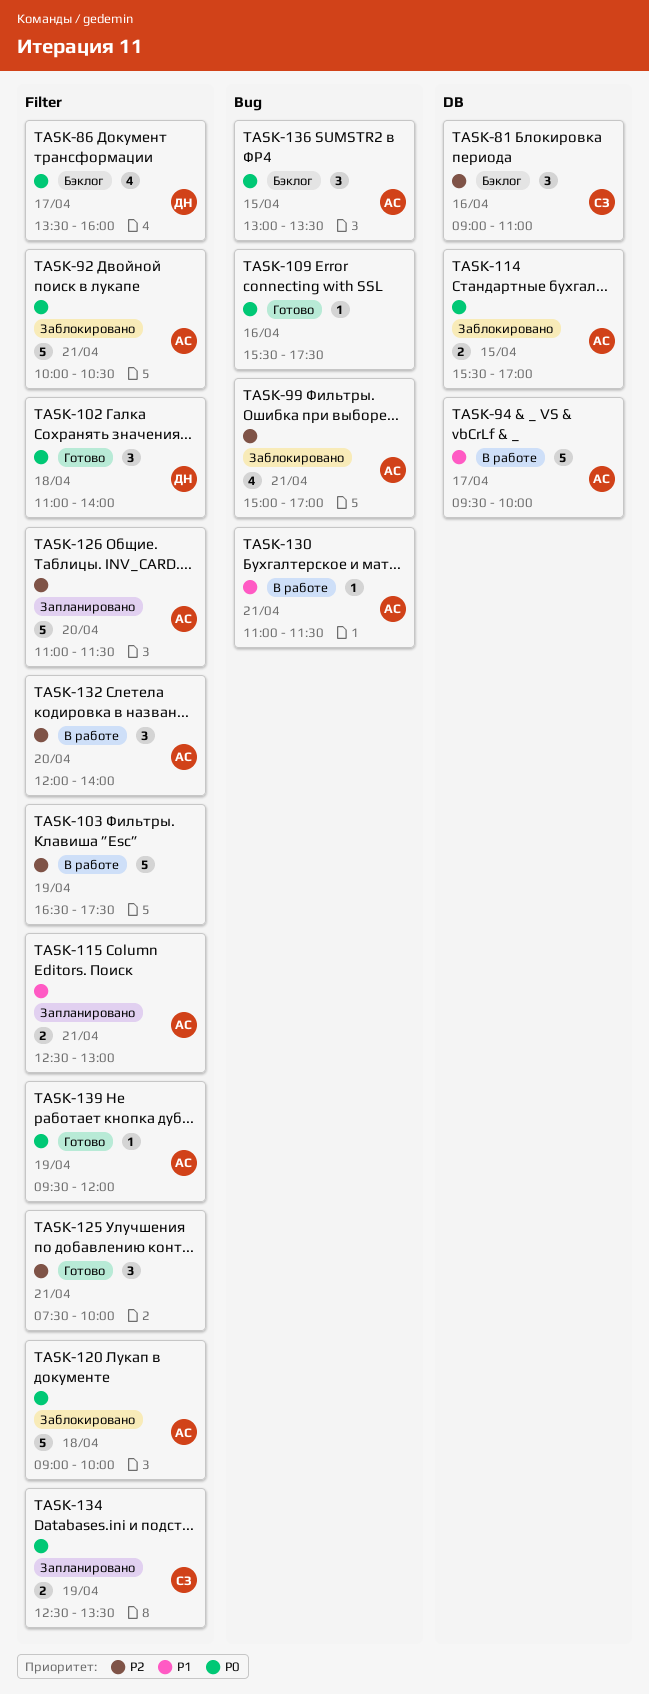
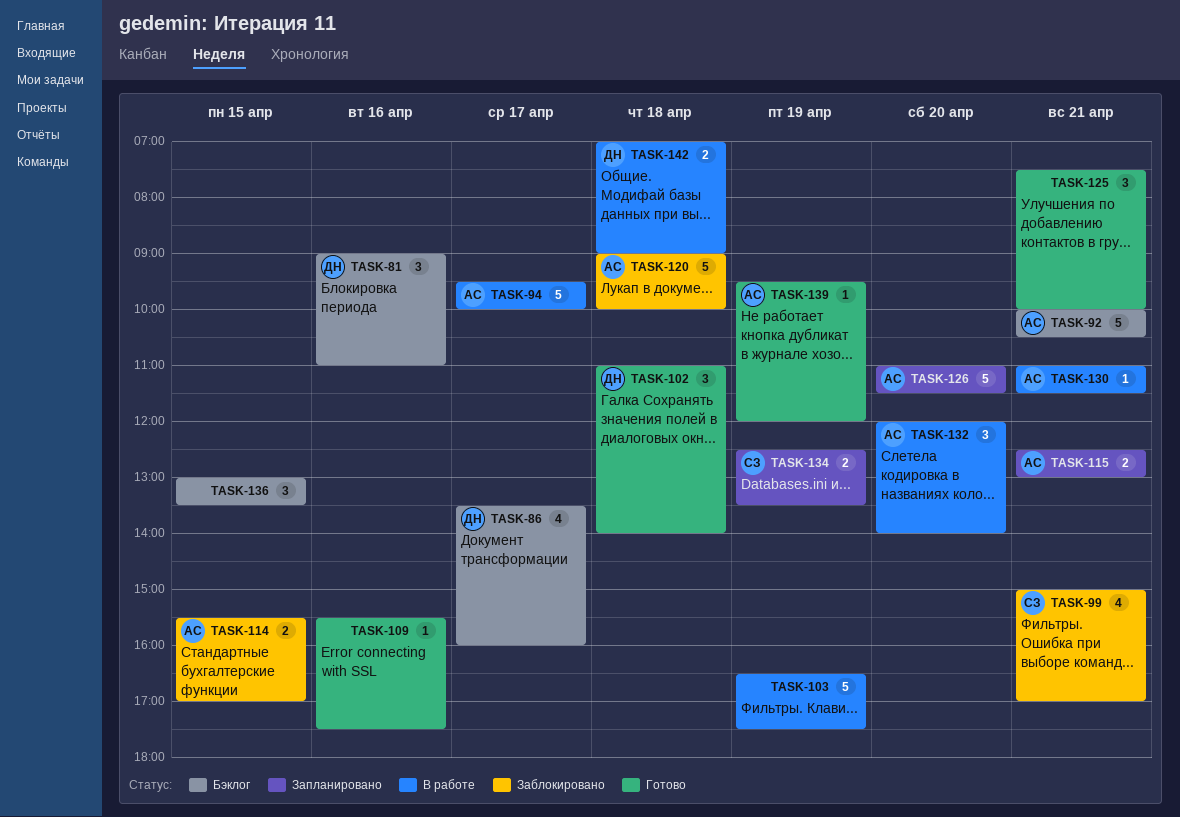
TASK-81, owner: СЗ -> ДН
TASK-92, status: Заблокировано -> Бэклог
TASK-99, owner: АС -> СЗ
TASK-136, owner: АС -> none
TASK-142: none -> present

